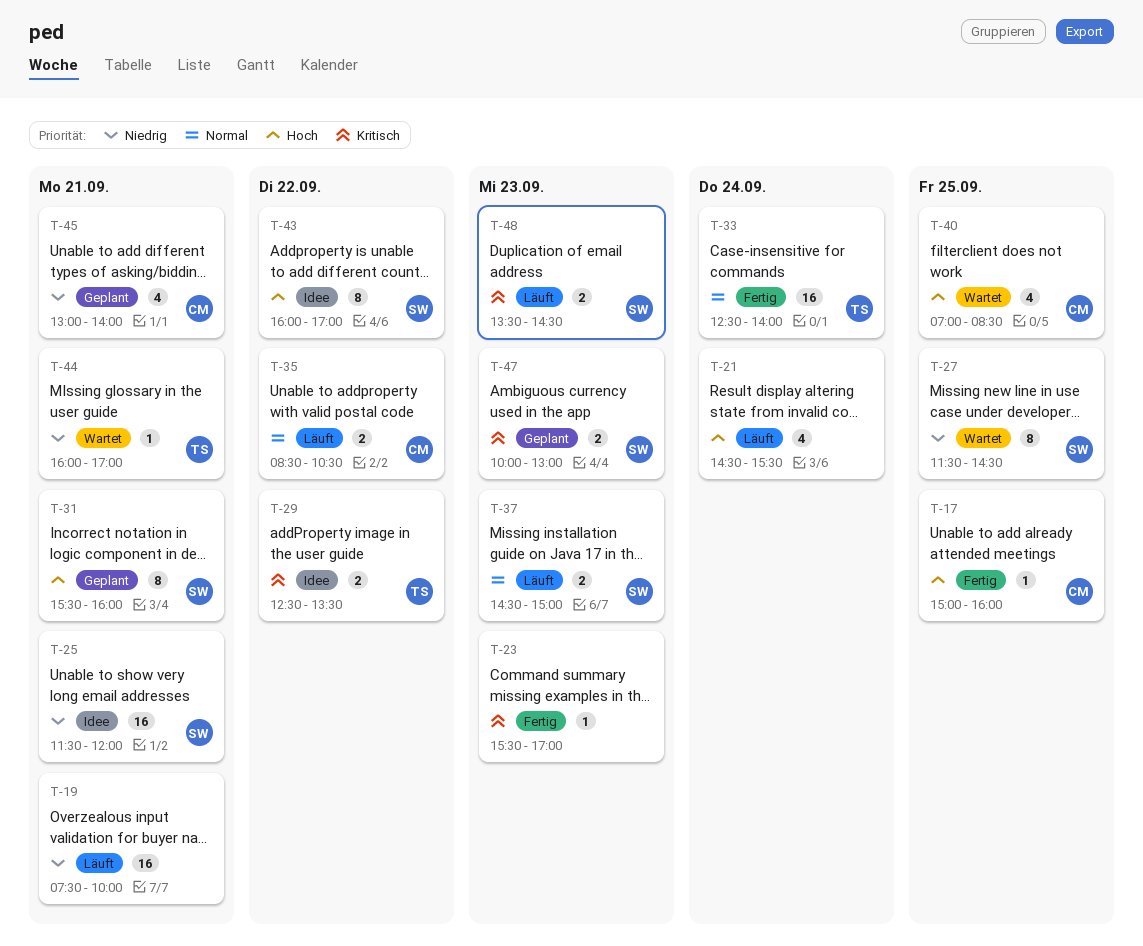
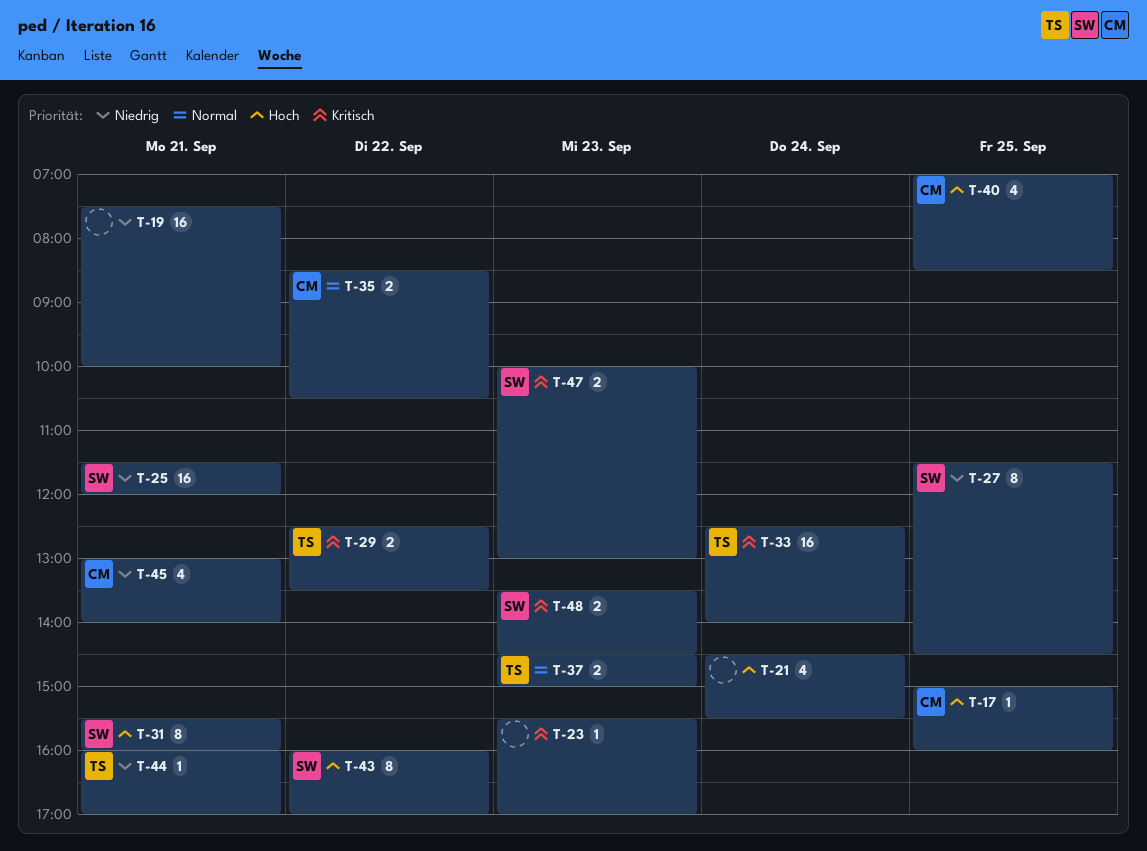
T-33, priority: Normal -> Kritisch
T-37, owner: SW -> TS

